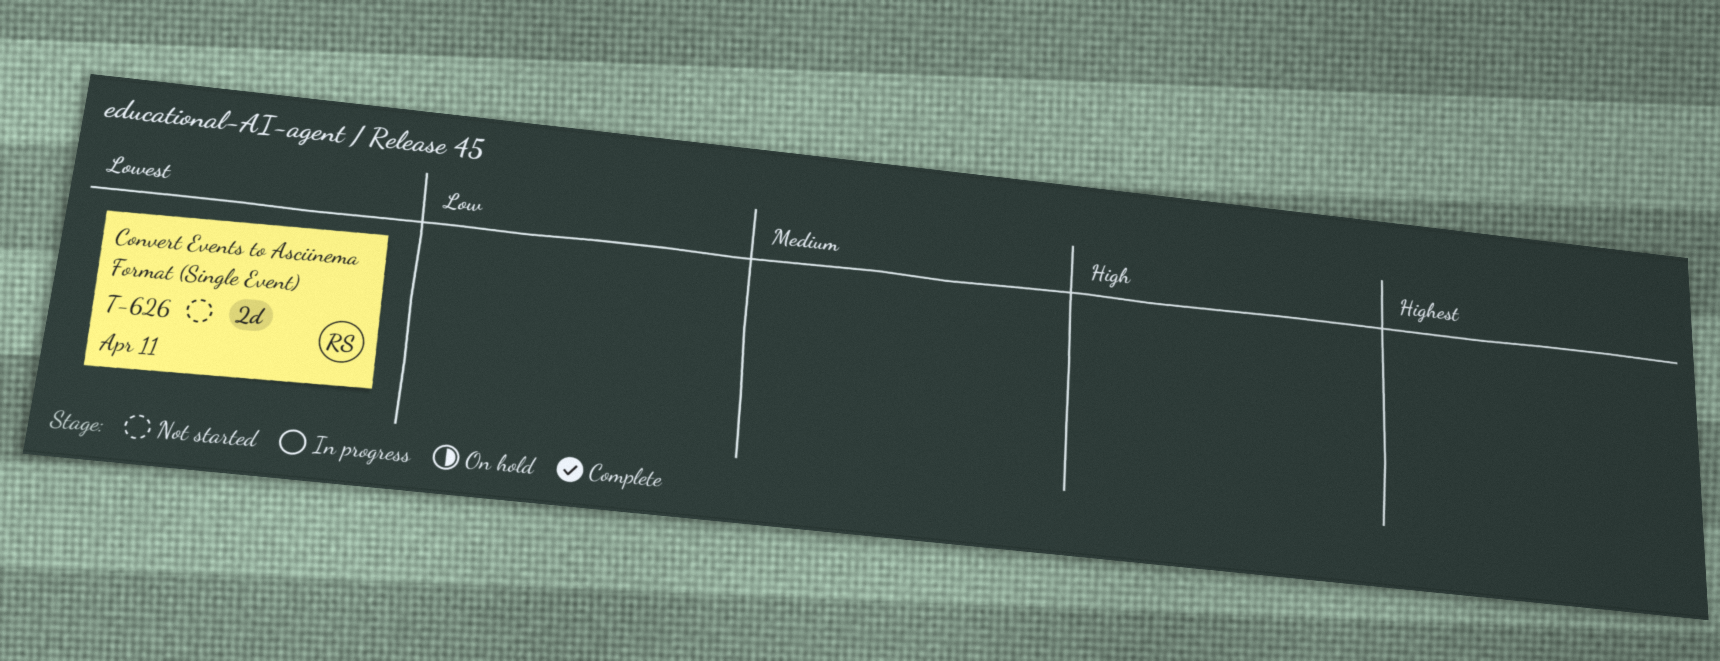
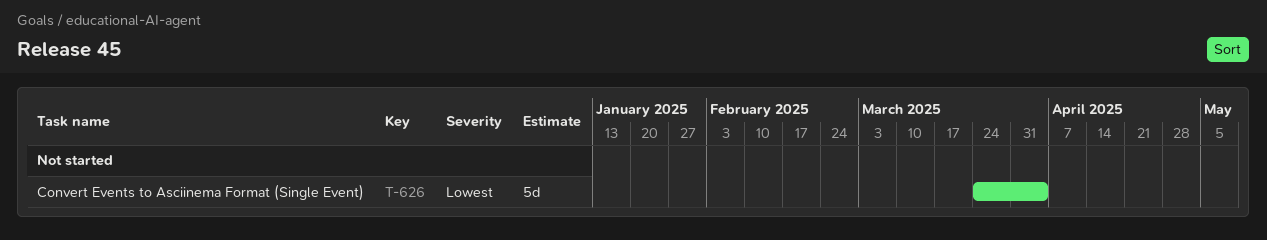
T-626, estimate: 2d -> 5d
T-626, due: Apr 11 -> Apr 4

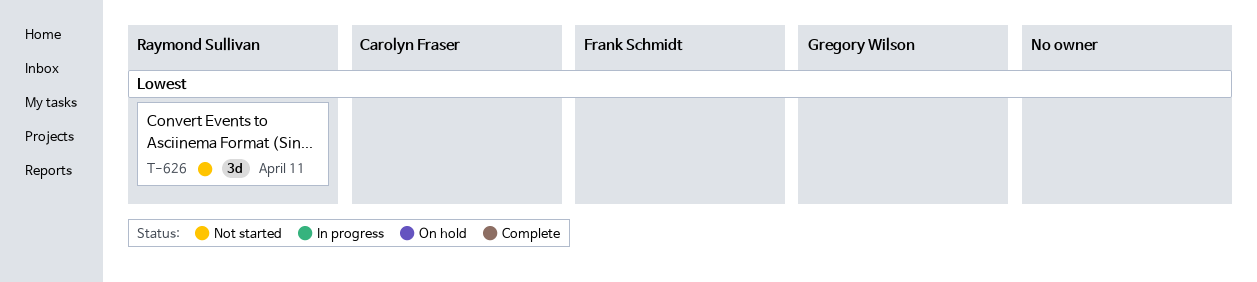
T-626, estimate: 5d -> 3d
T-626, due: Apr 4 -> Apr 11

